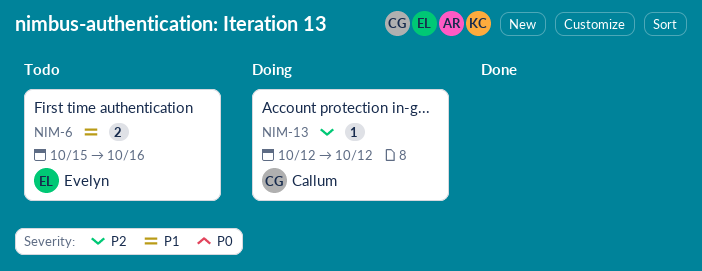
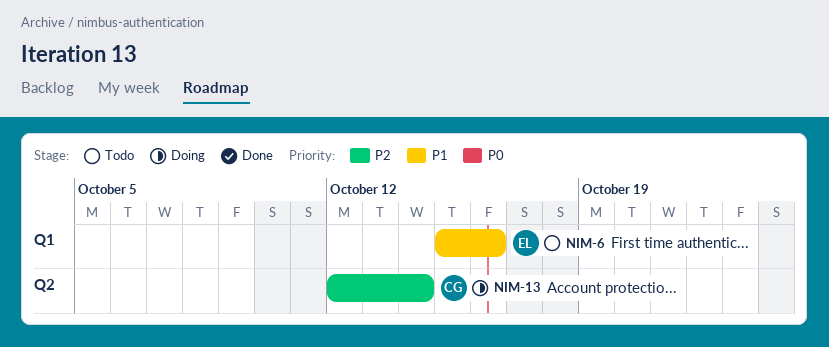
NIM-13, due: Oct 12 -> Oct 14

